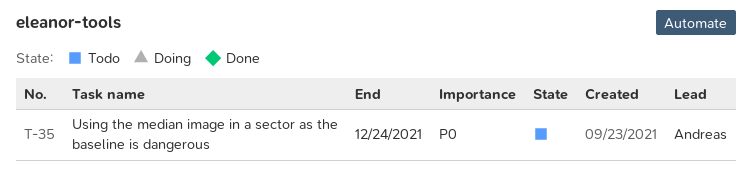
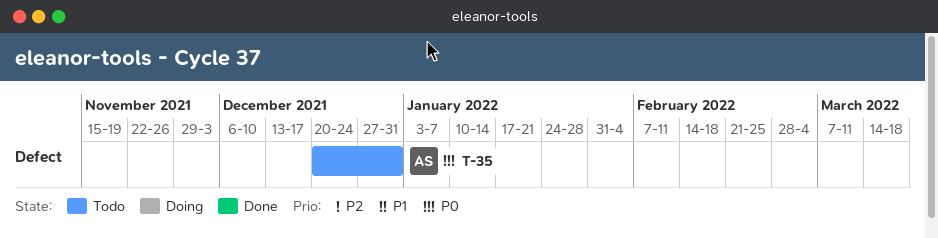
T-35, due: Dec 24 -> Dec 31

